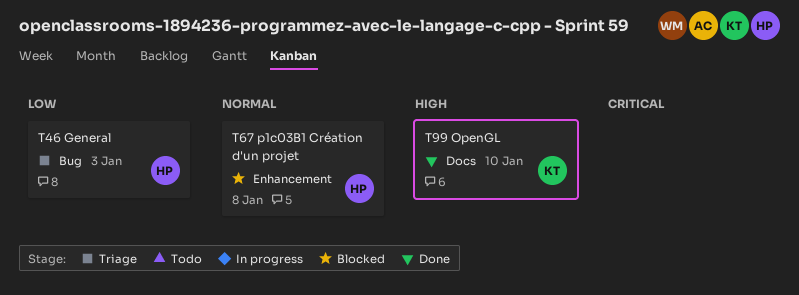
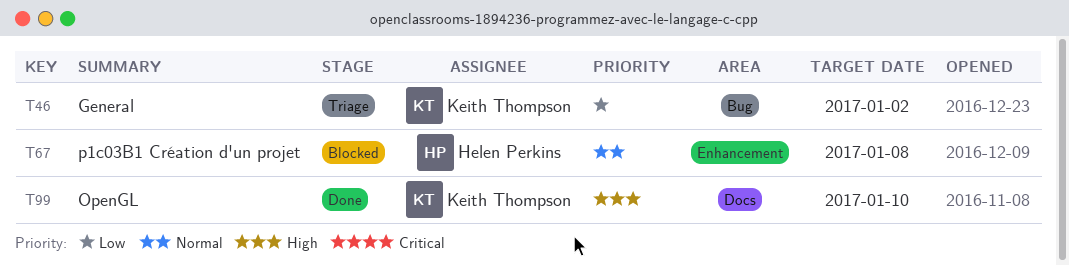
T46, owner: Helen Perkins -> Keith Thompson
T46, due: Jan 3 -> Jan 2

